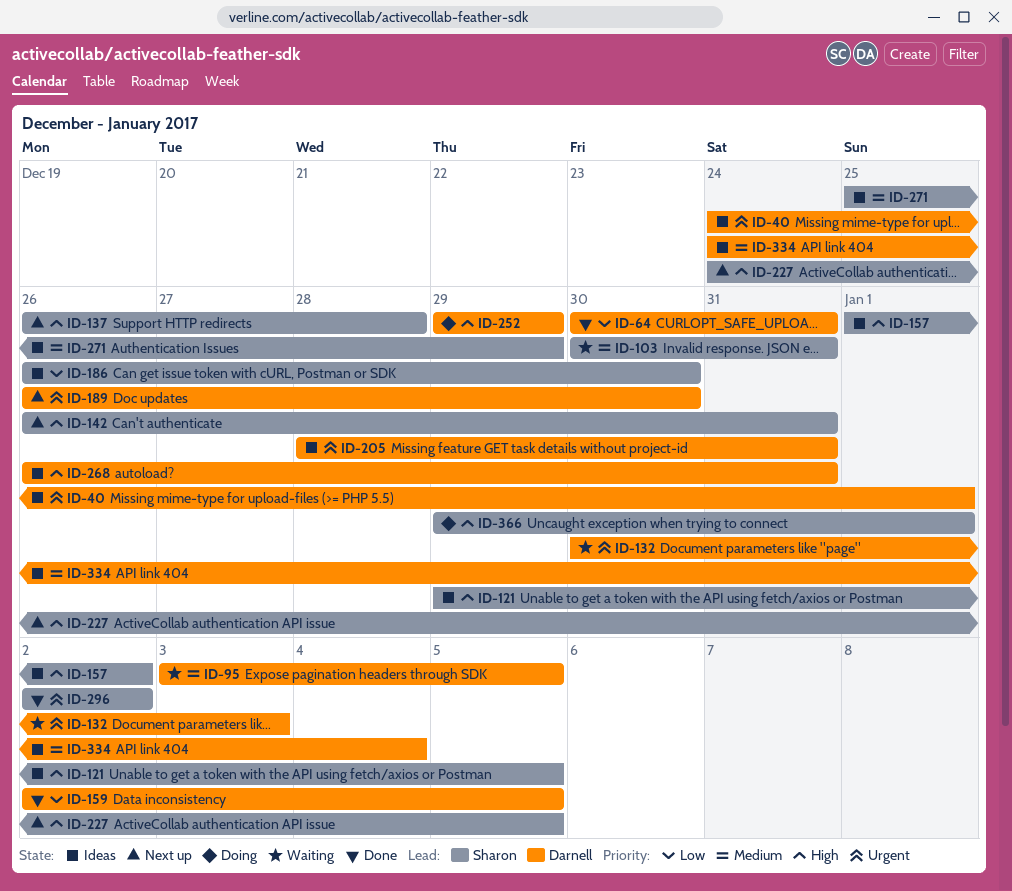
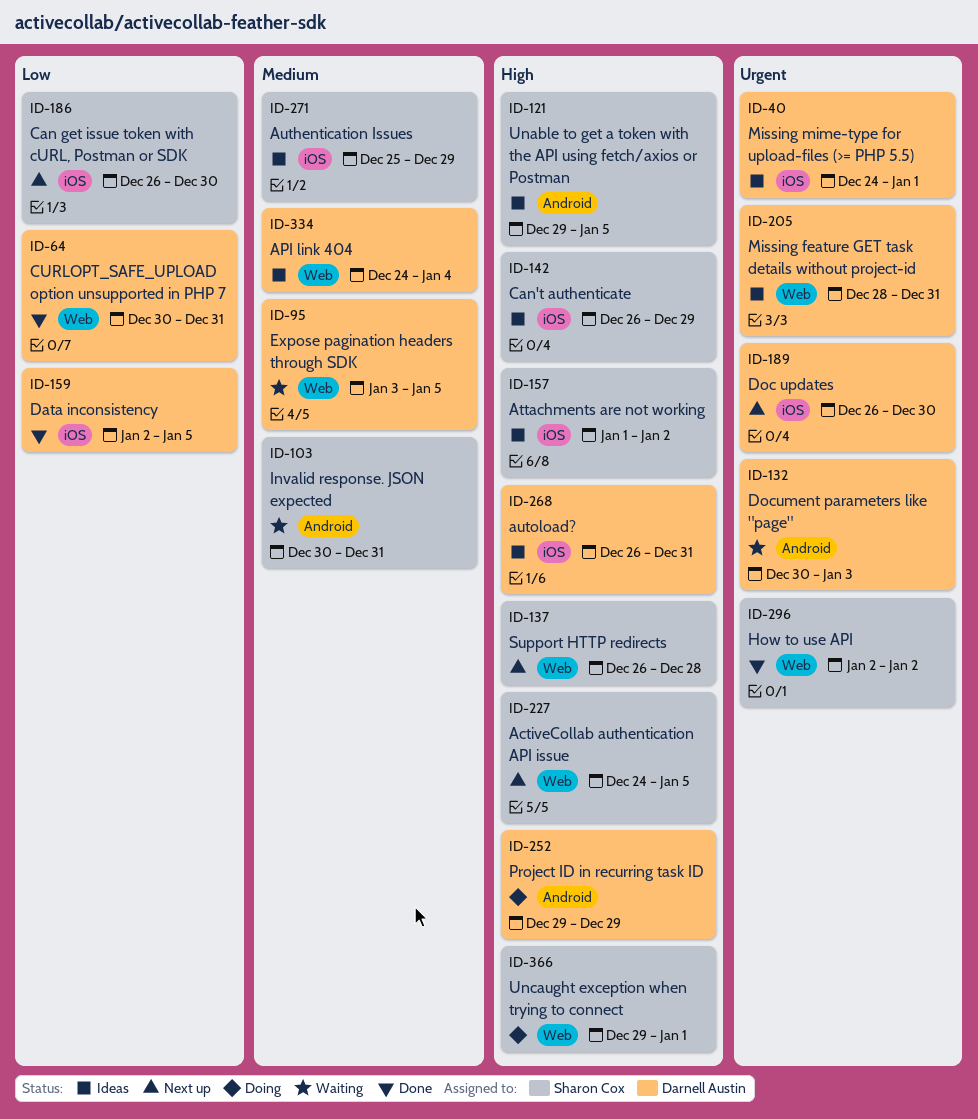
ID-142, status: Next up -> Ideas
ID-142, due: Dec 31 -> Dec 29
ID-186, status: Ideas -> Next up

